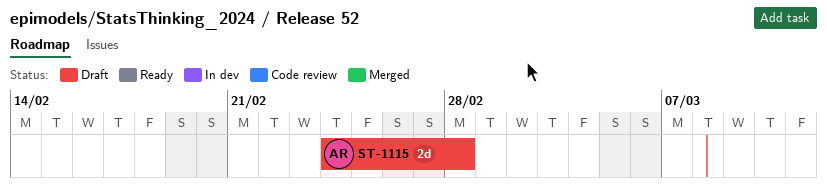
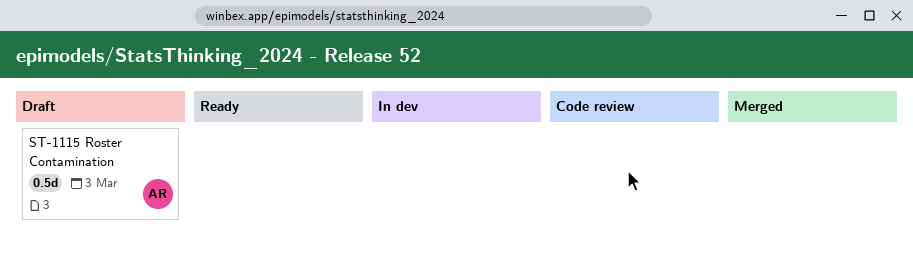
ST-1115, estimate: 2d -> 0.5d
ST-1115, due: Feb 28 -> Mar 3

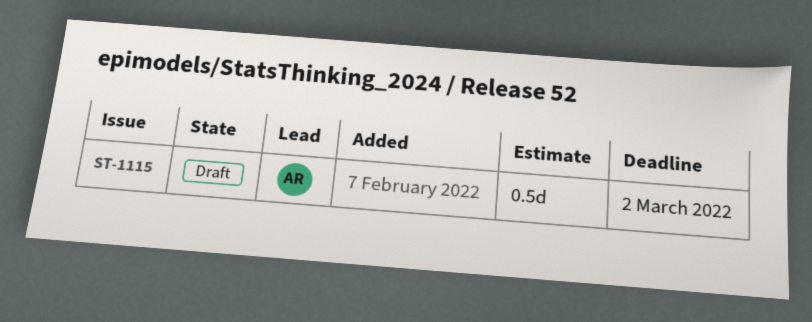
ST-1115, due: Mar 3 -> Mar 2

